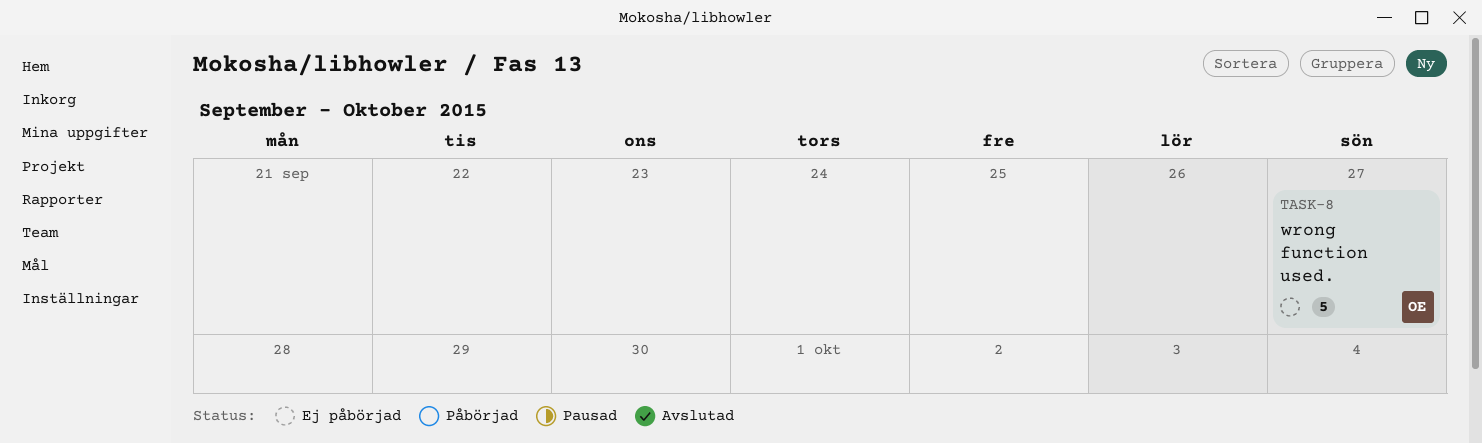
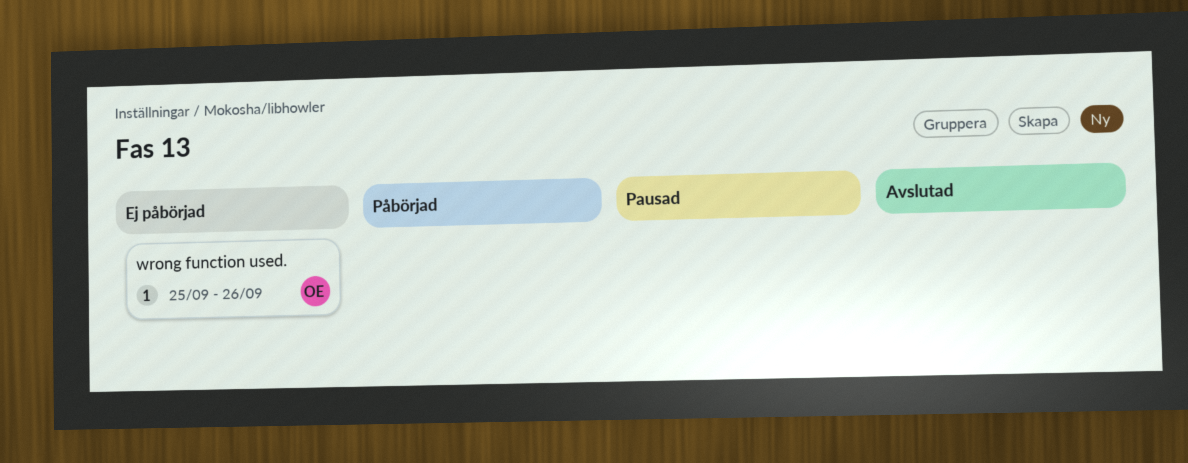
wrong function used., estimate: 5 -> 1
wrong function used., due: Sep 27 -> Sep 26

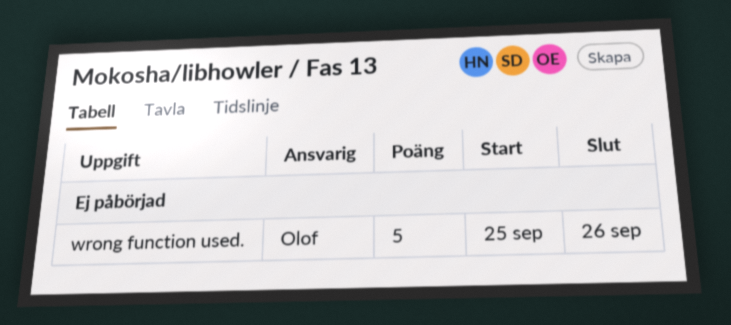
wrong function used., estimate: 1 -> 5

